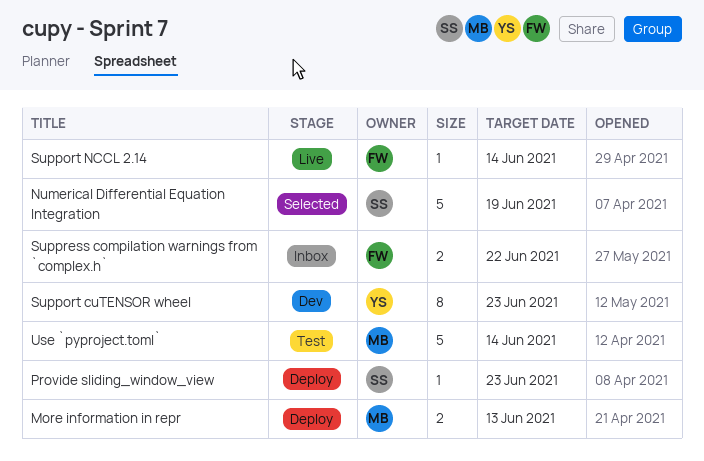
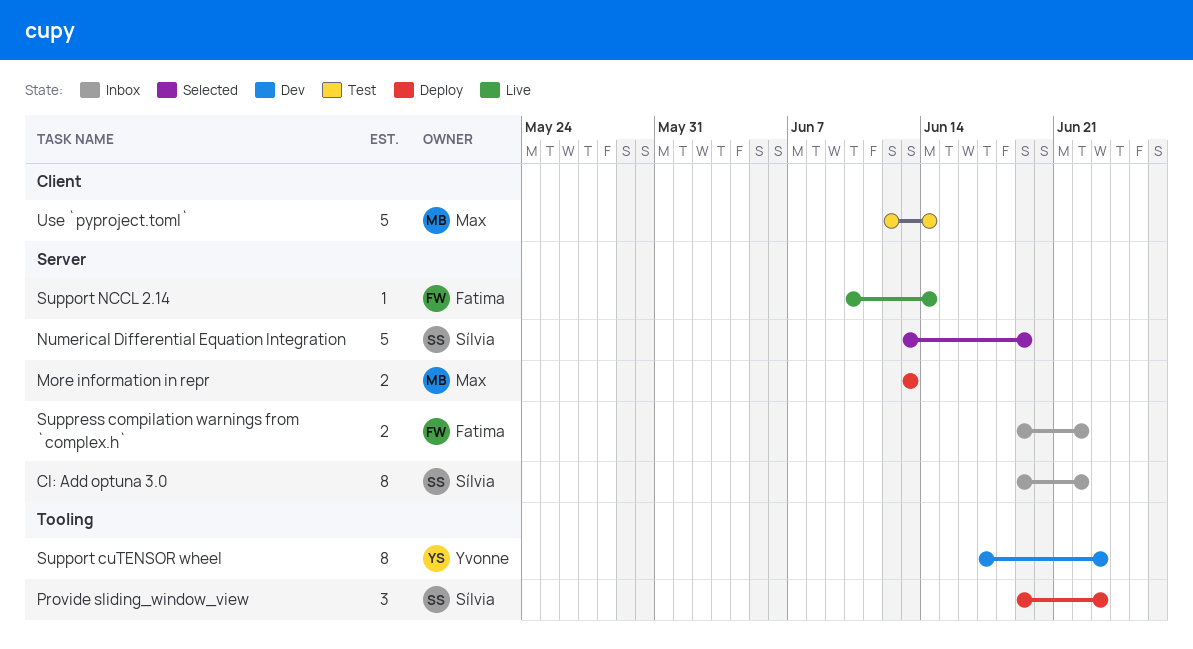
CI: Add optuna 3.0: none -> present
Provide sliding_window_view, estimate: 1 -> 3

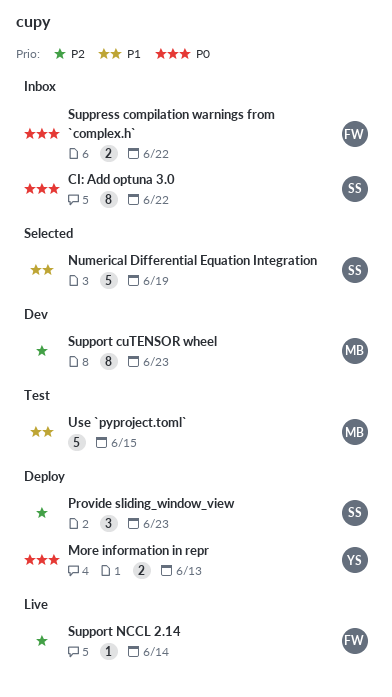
More information in repr, owner: Max -> Yvonne
Support cuTENSOR wheel, owner: Yvonne -> Max
Use `pyproject.toml`, due: Jun 14 -> Jun 15

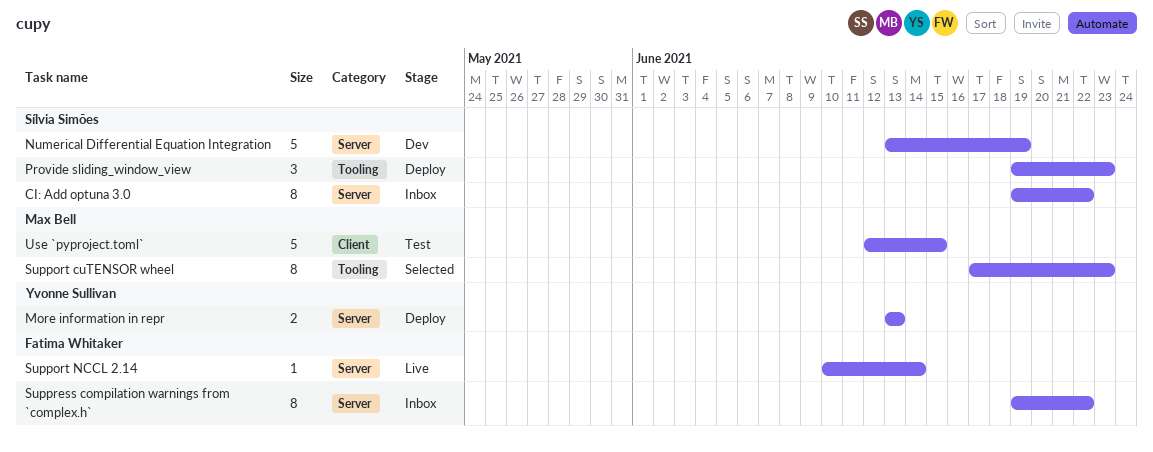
Numerical Differential Equation Integration, status: Selected -> Dev
Support cuTENSOR wheel, status: Dev -> Selected
Suppress compilation warnings from `complex.h`, estimate: 2 -> 8

